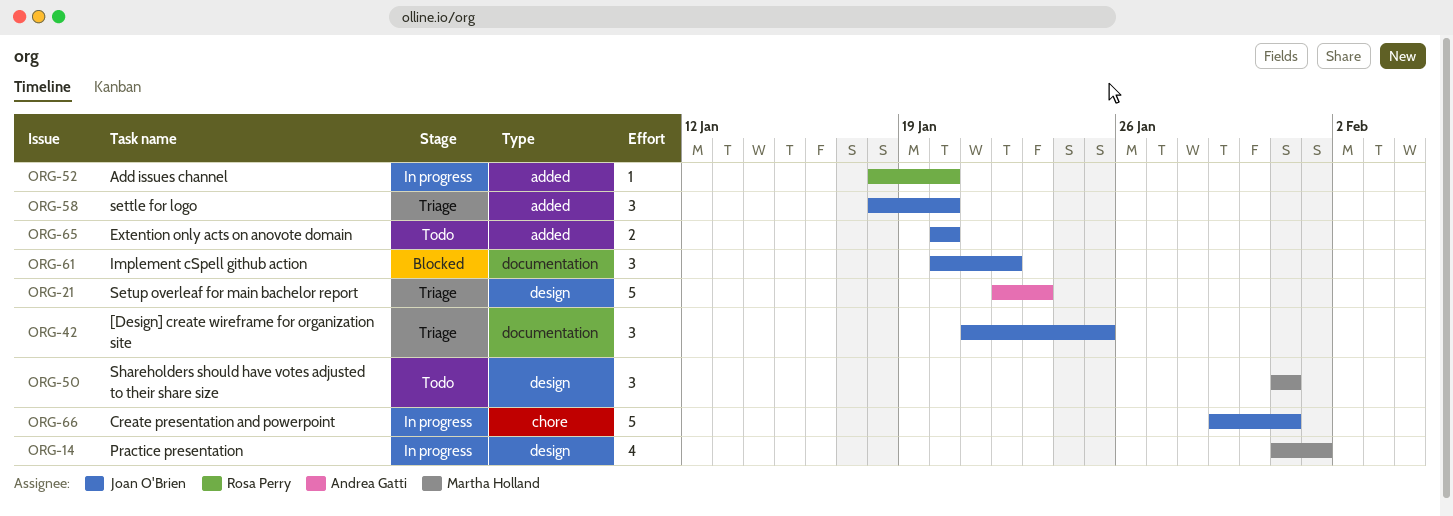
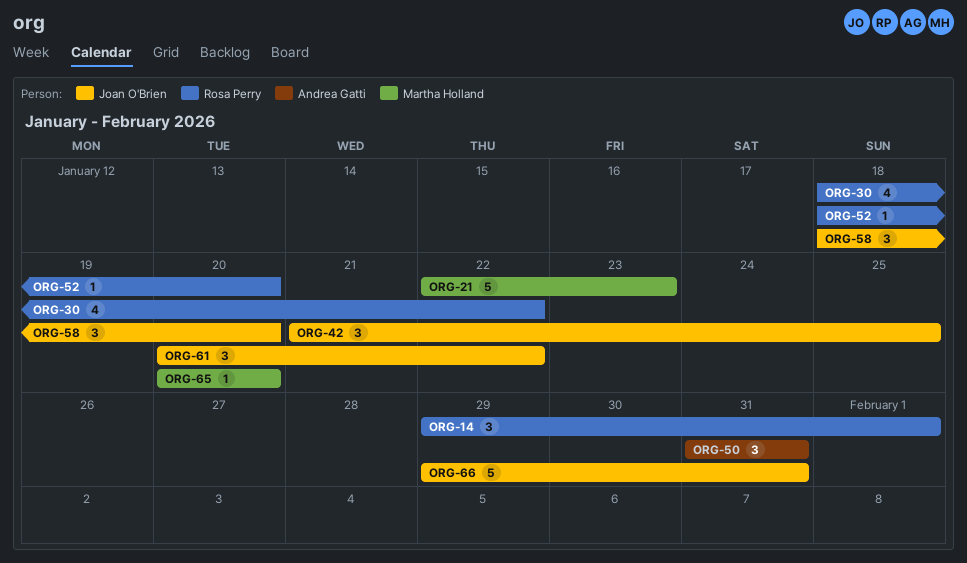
ORG-14, owner: Martha Holland -> Rosa Perry
ORG-14, estimate: 4 -> 3
ORG-14, start: Jan 31 -> Jan 29
ORG-21, owner: Andrea Gatti -> Martha Holland
ORG-30: none -> present
ORG-50, owner: Martha Holland -> Andrea Gatti
ORG-65, owner: Joan O'Brien -> Martha Holland
ORG-65, estimate: 2 -> 1

